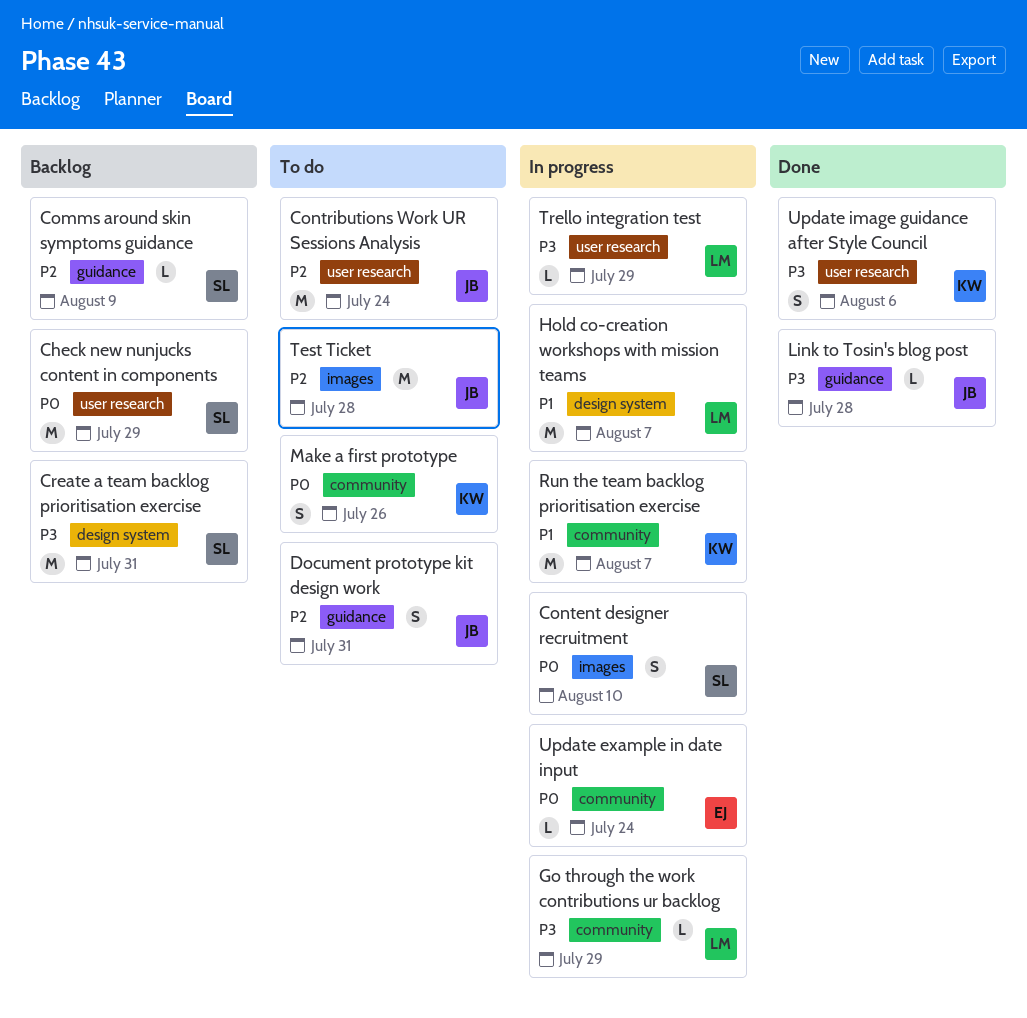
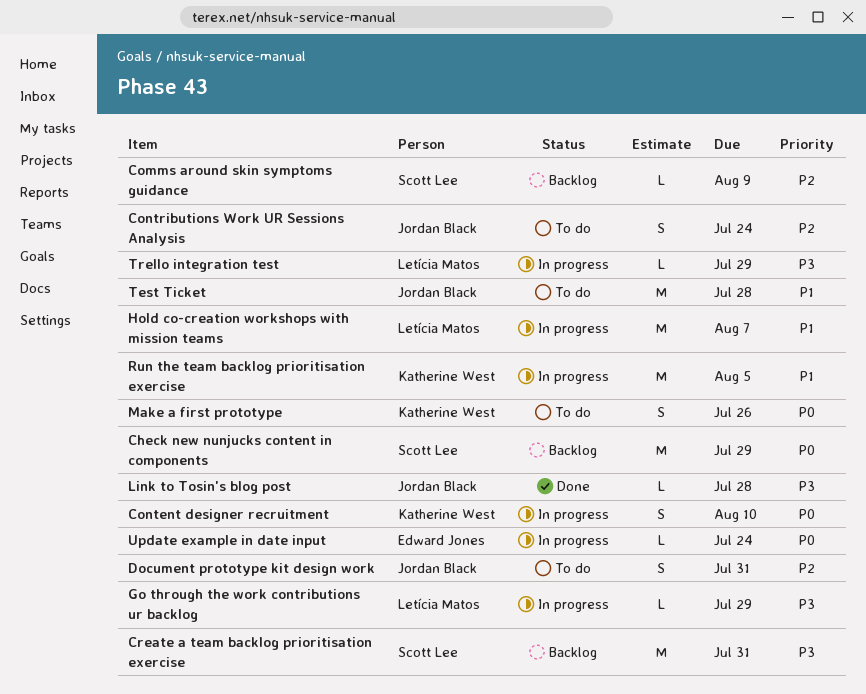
Content designer recruitment, owner: Scott Lee -> Katherine West
Contributions Work UR Sessions Analysis, estimate: M -> S
Run the team backlog prioritisation exercise, due: Aug 7 -> Aug 5
Test Ticket, priority: P2 -> P1
Update image guidance after Style Council: present -> none

